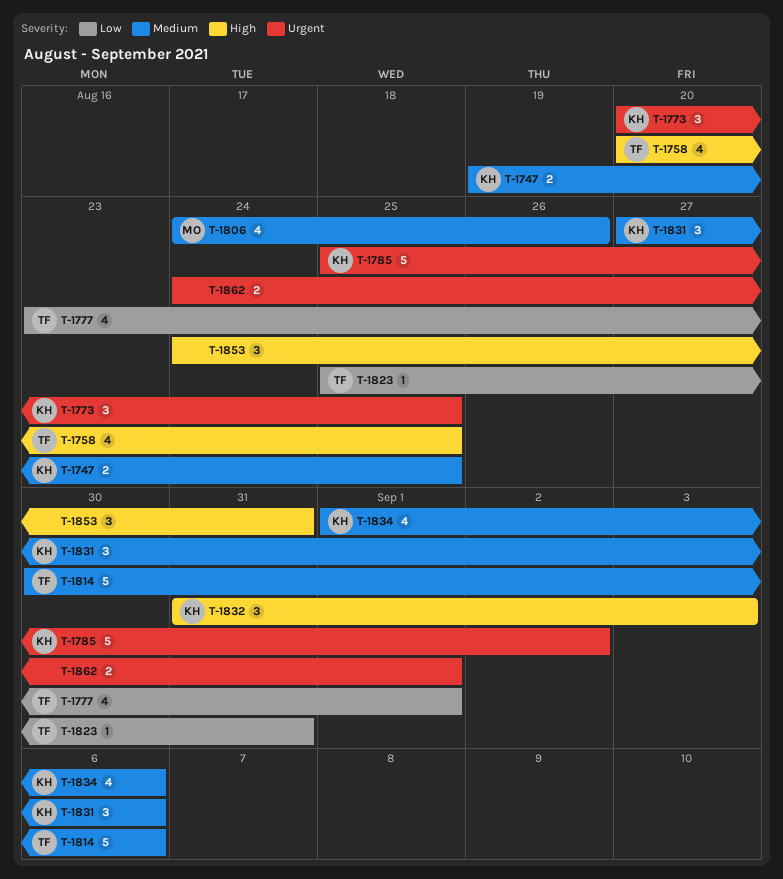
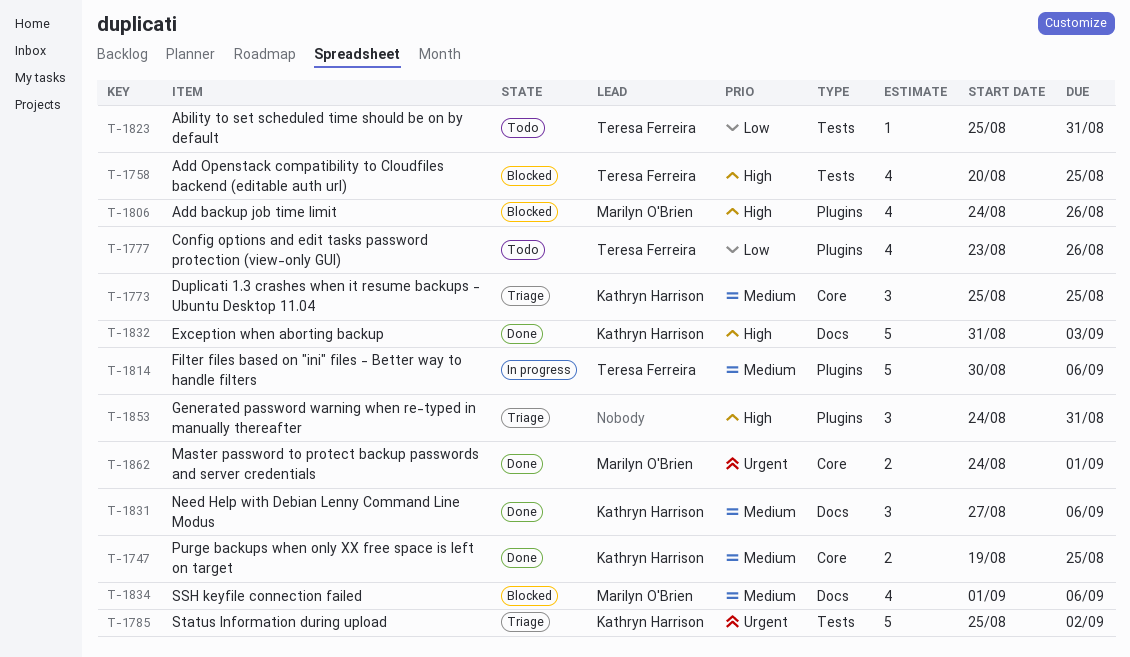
T-1773, priority: Urgent -> Medium
T-1773, start: Aug 20 -> Aug 25
T-1777, due: Sep 1 -> Aug 26
T-1806, priority: Medium -> High
T-1832, estimate: 3 -> 5
T-1834, owner: Kathryn Harrison -> Marilyn O'Brien
T-1862, owner: none -> Marilyn O'Brien

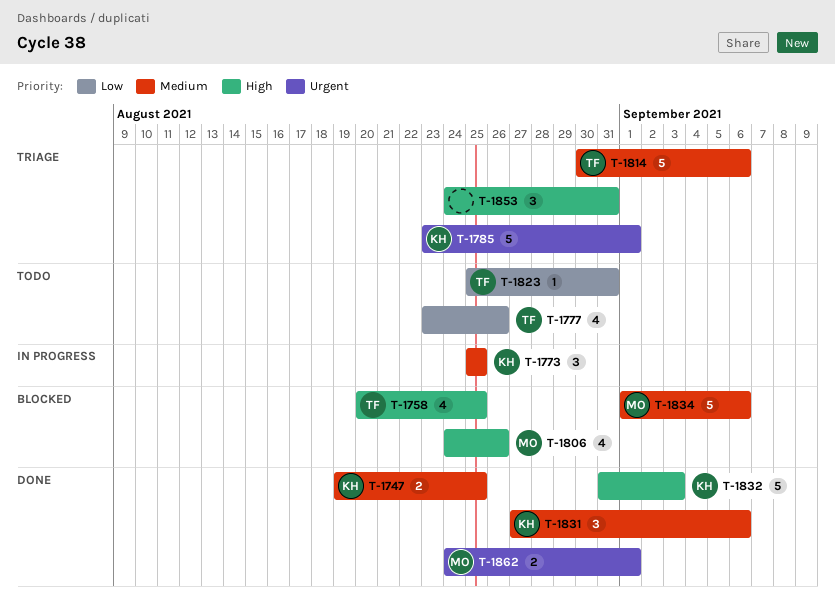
T-1773, status: Triage -> In progress
T-1785, start: Aug 25 -> Aug 23
T-1785, due: Sep 2 -> Sep 1
T-1814, status: In progress -> Triage
T-1834, estimate: 4 -> 5

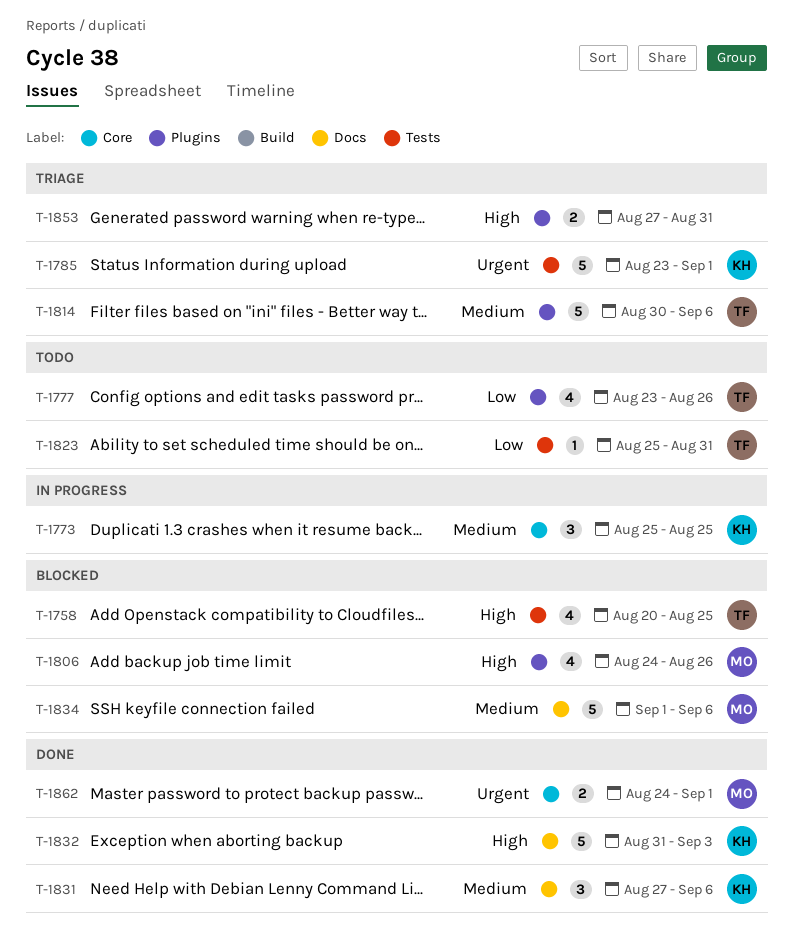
T-1747: present -> none
T-1853, estimate: 3 -> 2
T-1853, start: Aug 24 -> Aug 27

